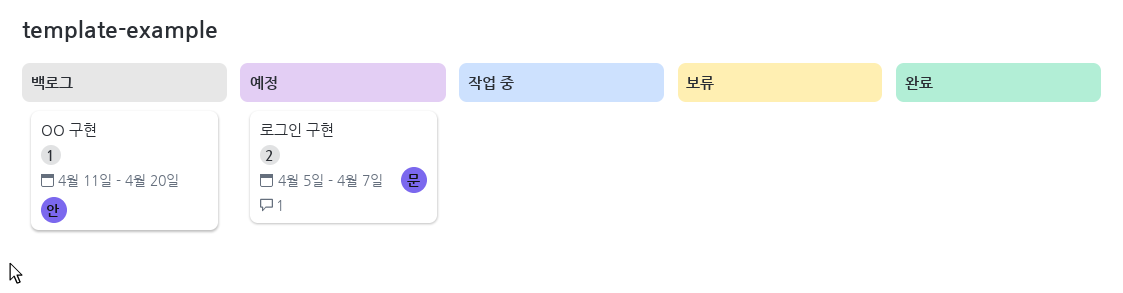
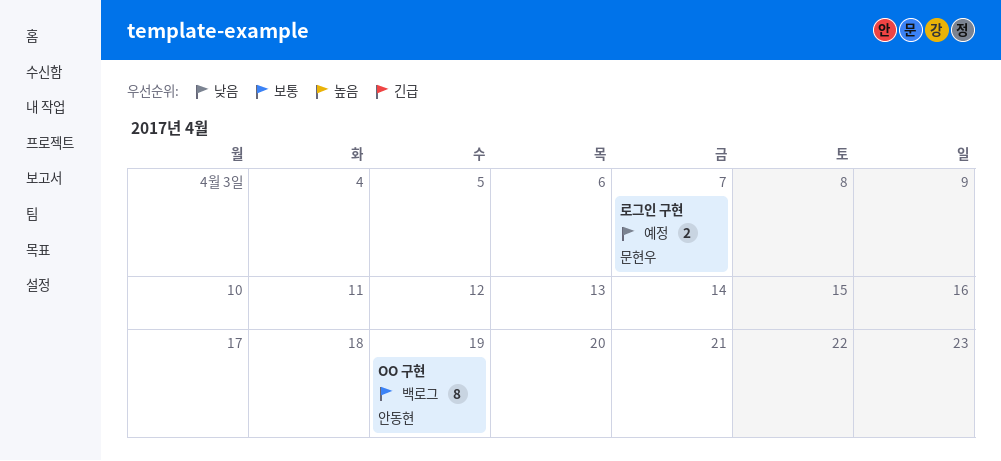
OO 구현, estimate: 1 -> 8
OO 구현, due: Apr 20 -> Apr 19

